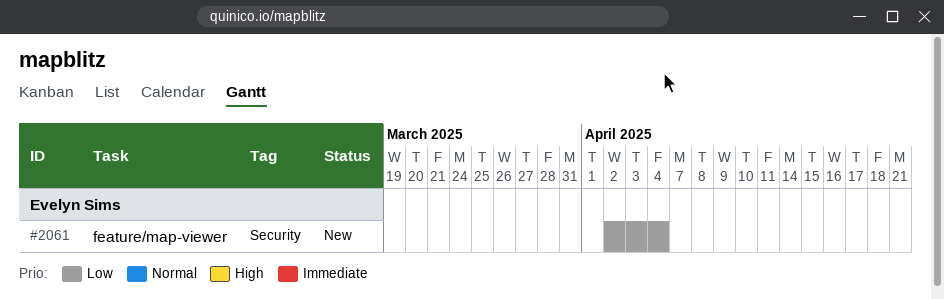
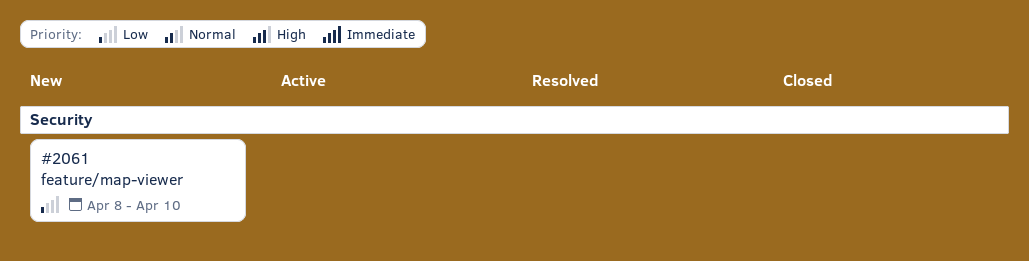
#2061, start: Apr 2 -> Apr 8
#2061, due: Apr 4 -> Apr 10

